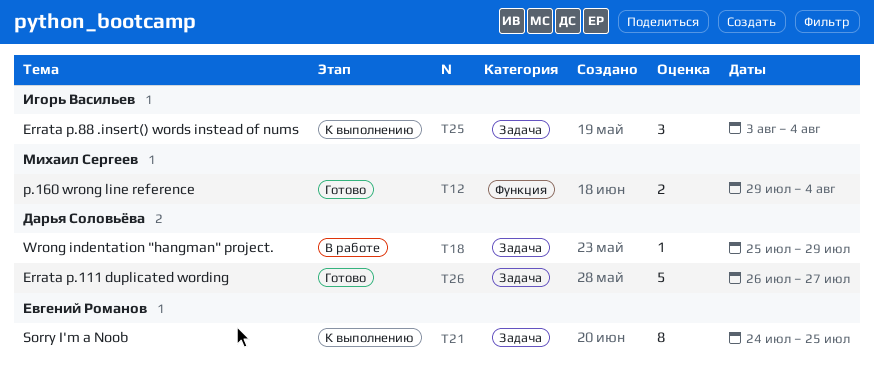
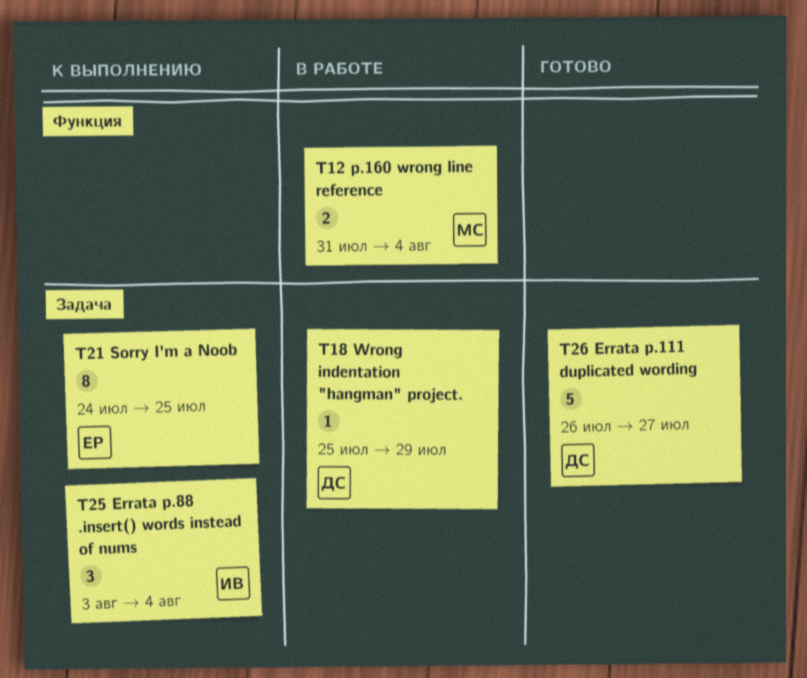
T12, status: Готово -> В работе
T12, start: Jul 29 -> Jul 31

